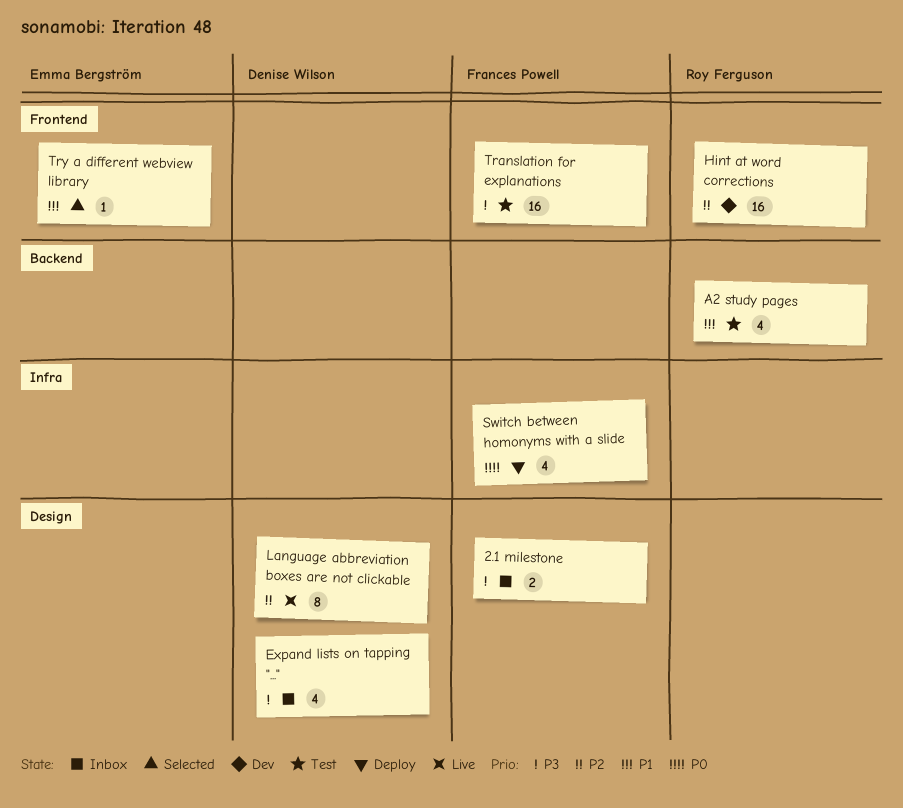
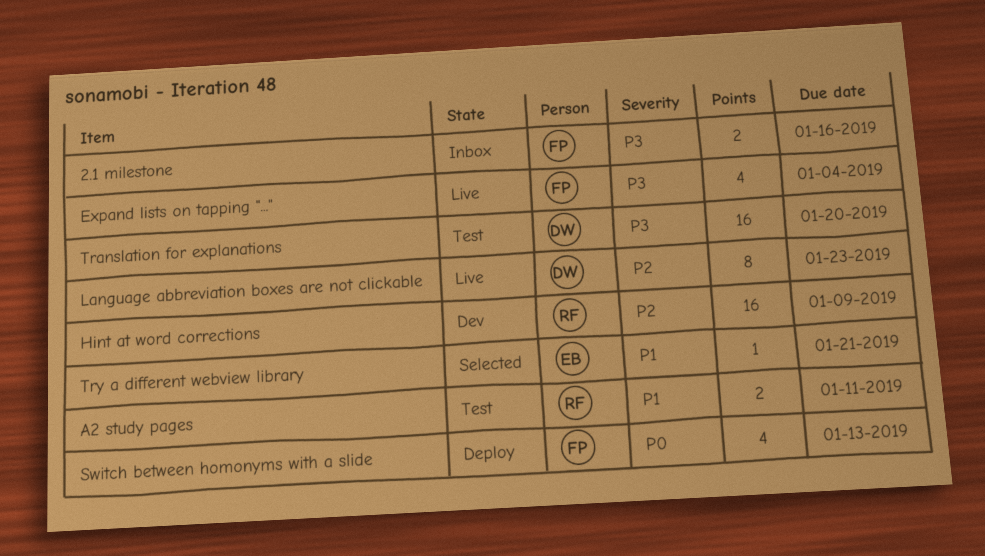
A2 study pages, estimate: 4 -> 2
Expand lists on tapping "...", status: Inbox -> Live
Expand lists on tapping "...", owner: Denise Wilson -> Frances Powell
Translation for explanations, owner: Frances Powell -> Denise Wilson

